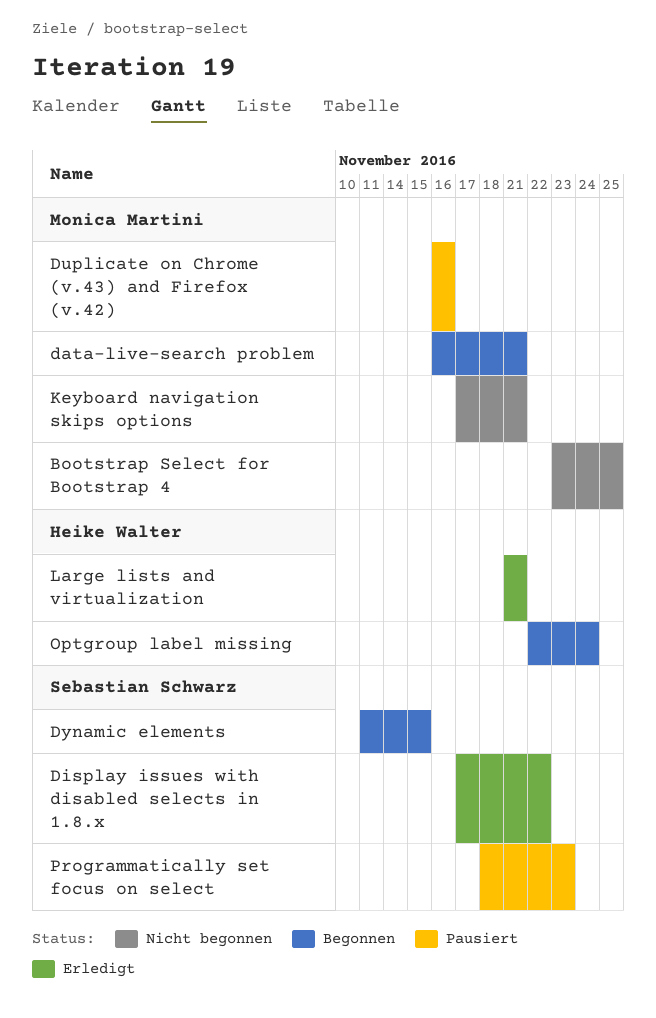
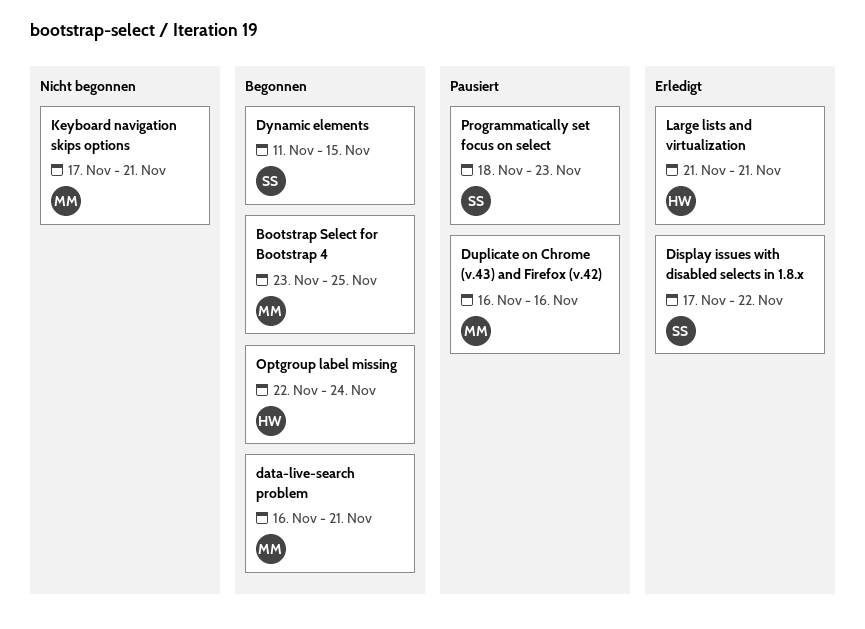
Bootstrap Select for Bootstrap 4, status: Nicht begonnen -> Begonnen

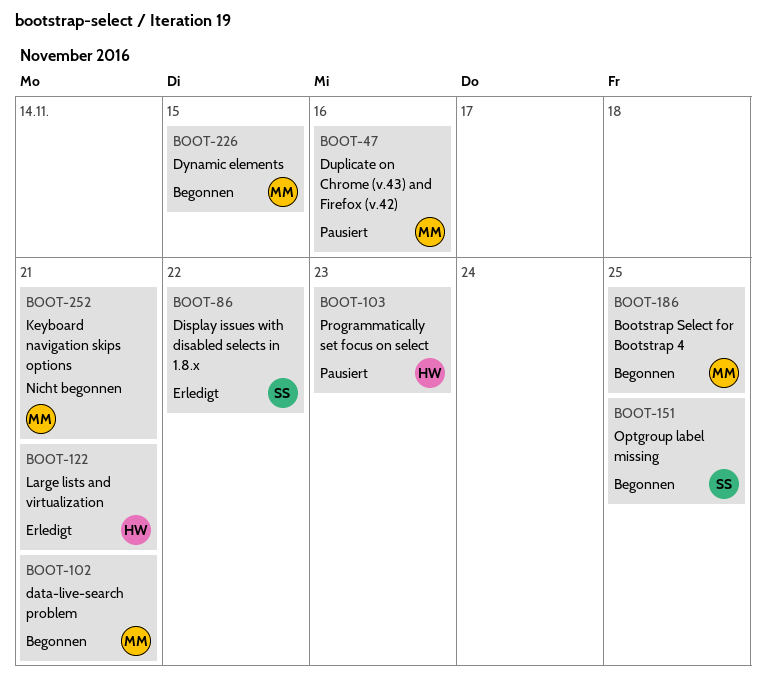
Dynamic elements, owner: SS -> MM
Optgroup label missing, owner: HW -> SS
Optgroup label missing, due: Nov 24 -> Nov 25
Programmatically set focus on select, owner: SS -> HW

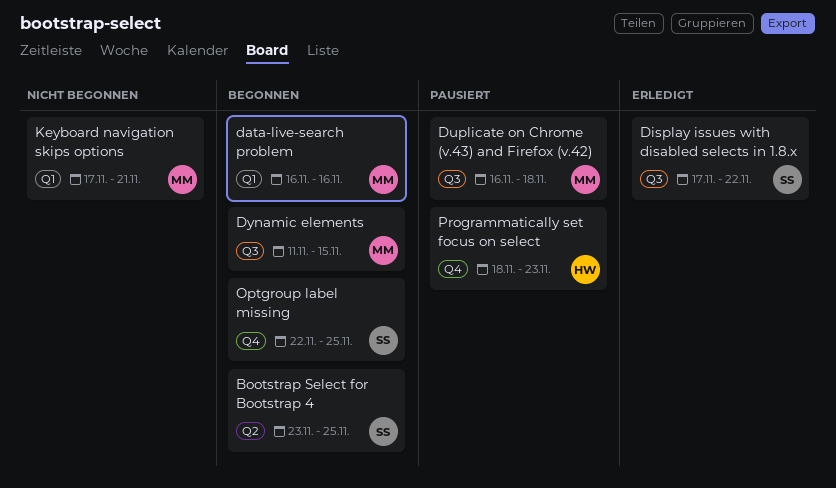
Bootstrap Select for Bootstrap 4, owner: MM -> SS
data-live-search problem, due: Nov 21 -> Nov 16
Duplicate on Chrome (v.43) and Firefox (v.42), due: Nov 16 -> Nov 18
Large lists and virtualization: present -> none

